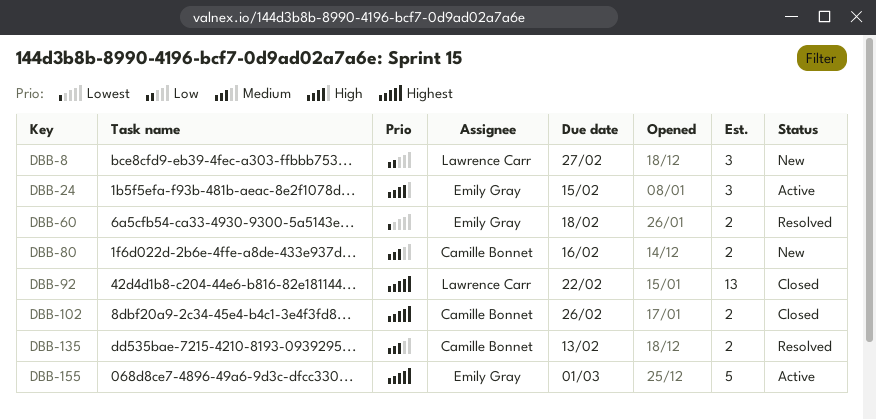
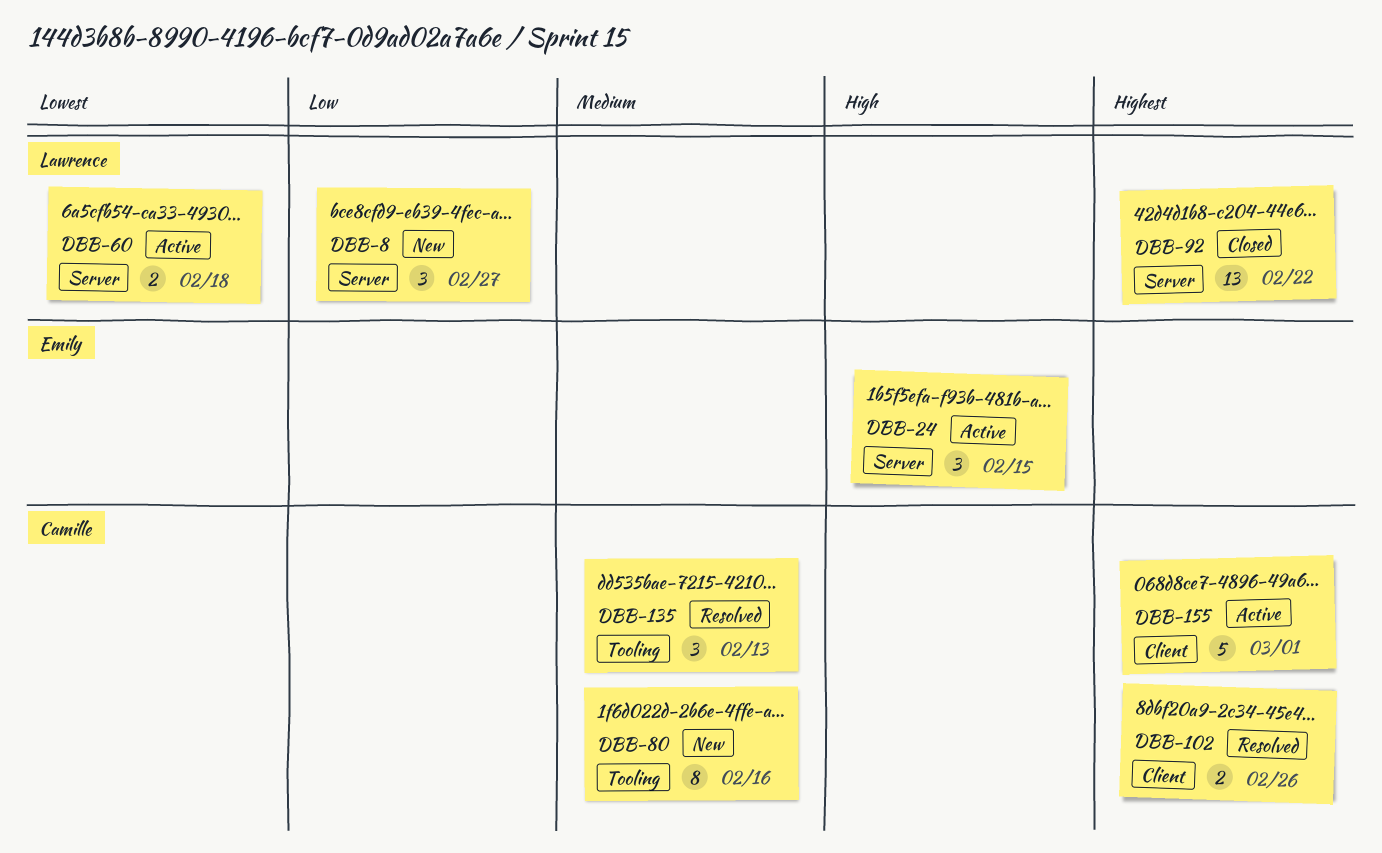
DBB-60, status: Resolved -> Active
DBB-60, owner: Emily Gray -> Lawrence Carr
DBB-80, estimate: 2 -> 8
DBB-102, status: Closed -> Resolved
DBB-135, estimate: 2 -> 3
DBB-155, owner: Emily Gray -> Camille Bonnet

